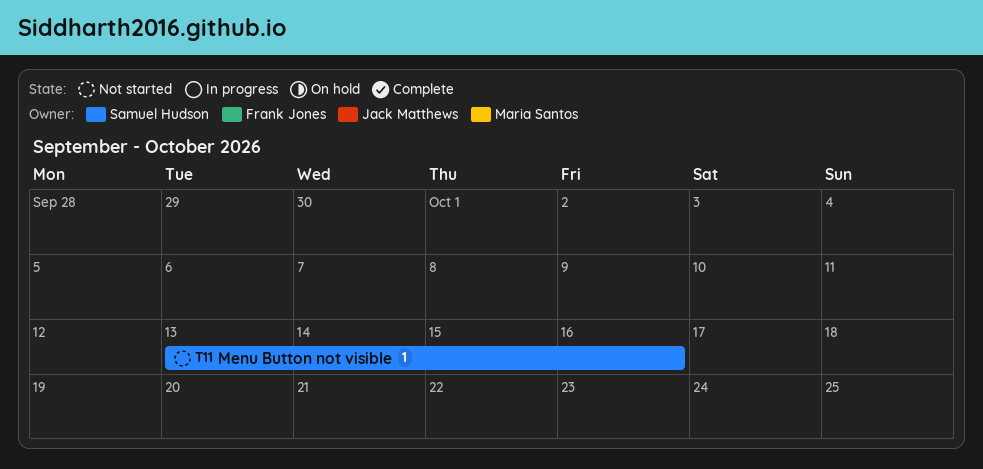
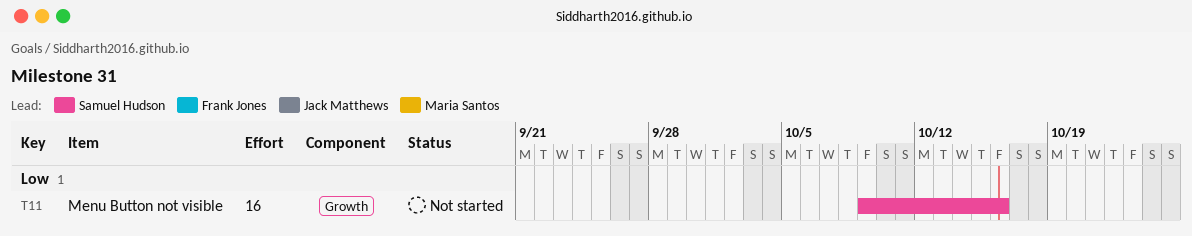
T11, estimate: 1 -> 16
T11, start: Oct 13 -> Oct 9

